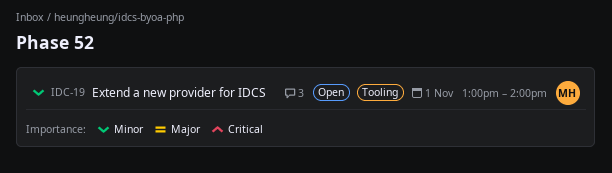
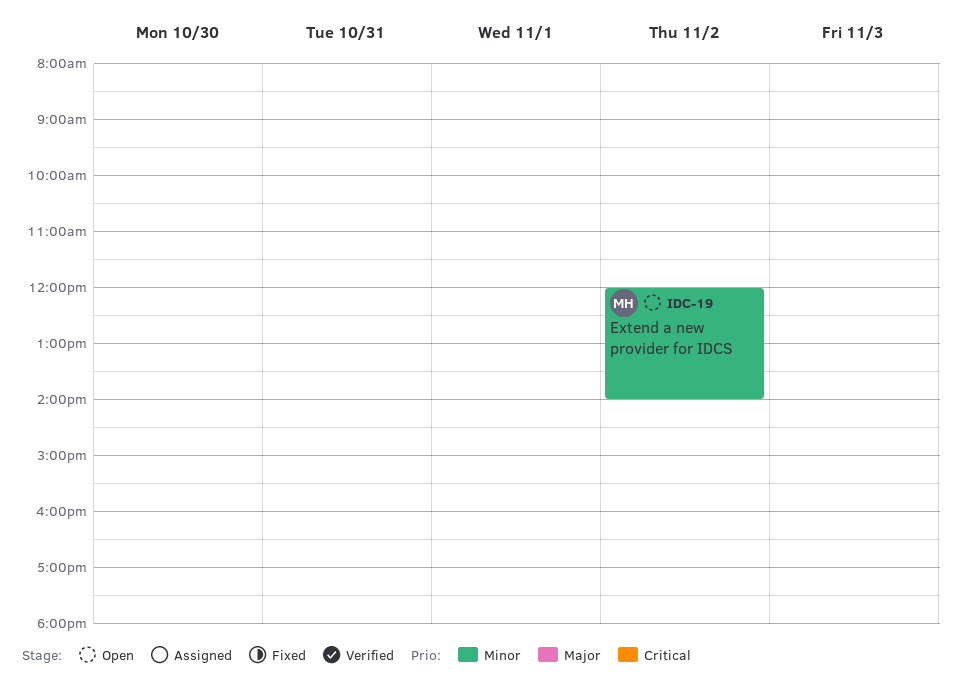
IDC-19, day: Nov 1 -> Nov 2
IDC-19, begins: 13:00 -> 12:00

